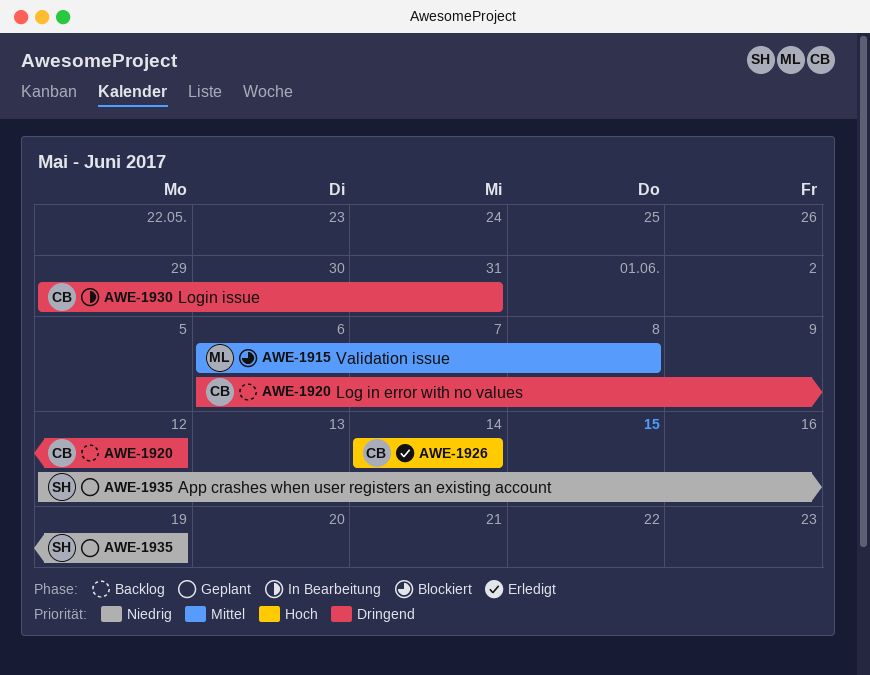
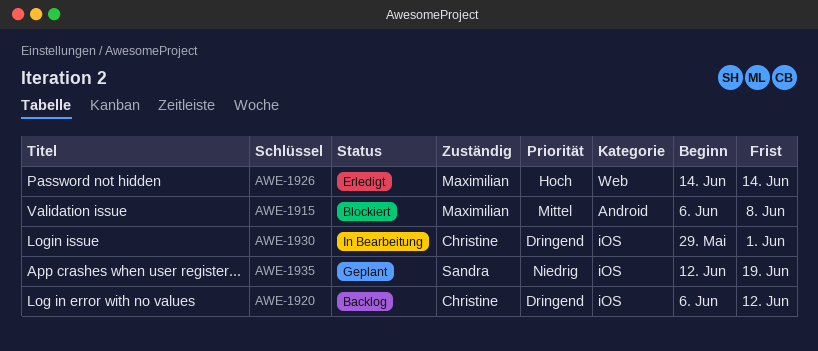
AWE-1926, owner: Christine -> Maximilian
AWE-1930, due: May 31 -> Jun 1

